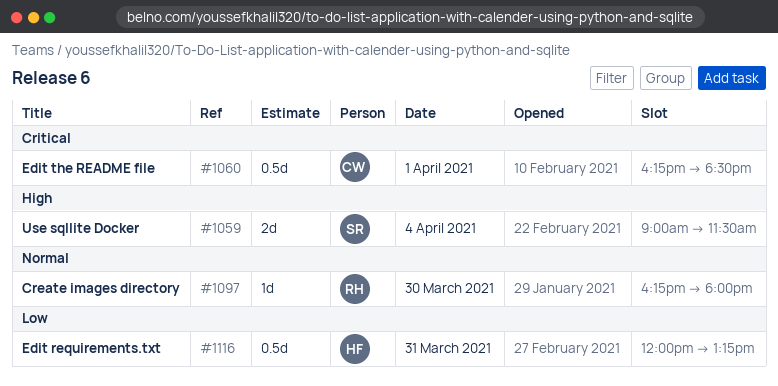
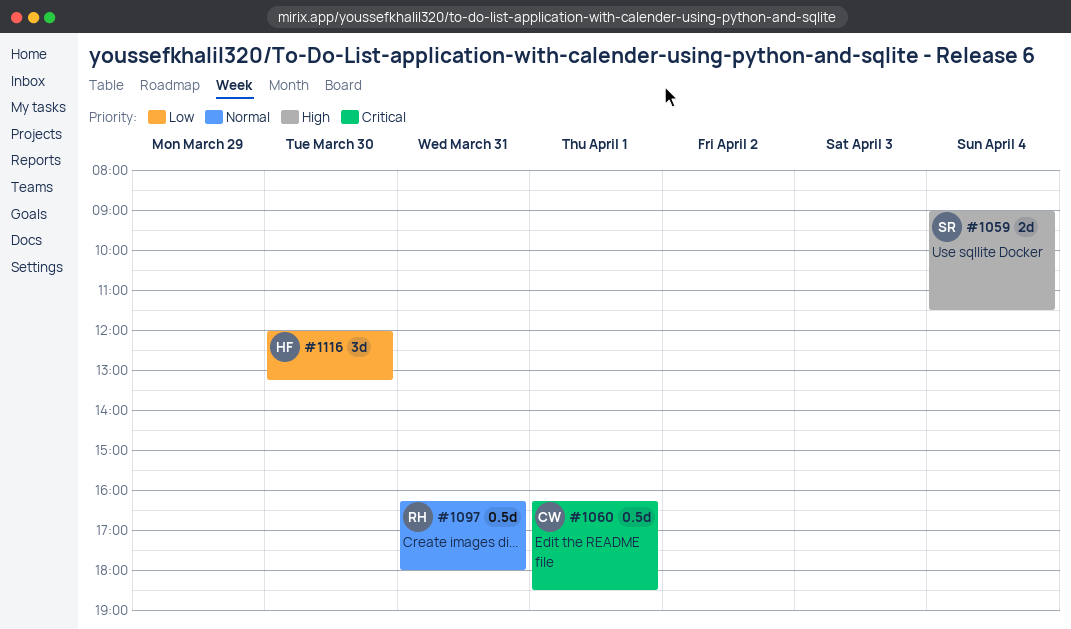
#1097, estimate: 1d -> 0.5d
#1097, day: Mar 30 -> Mar 31
#1116, estimate: 0.5d -> 3d
#1116, day: Mar 31 -> Mar 30

